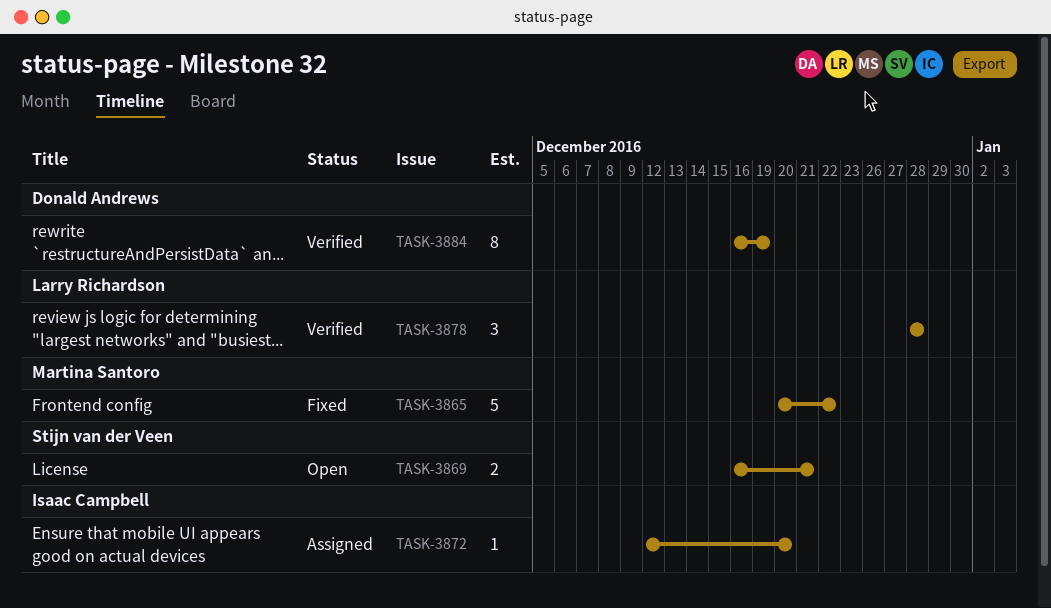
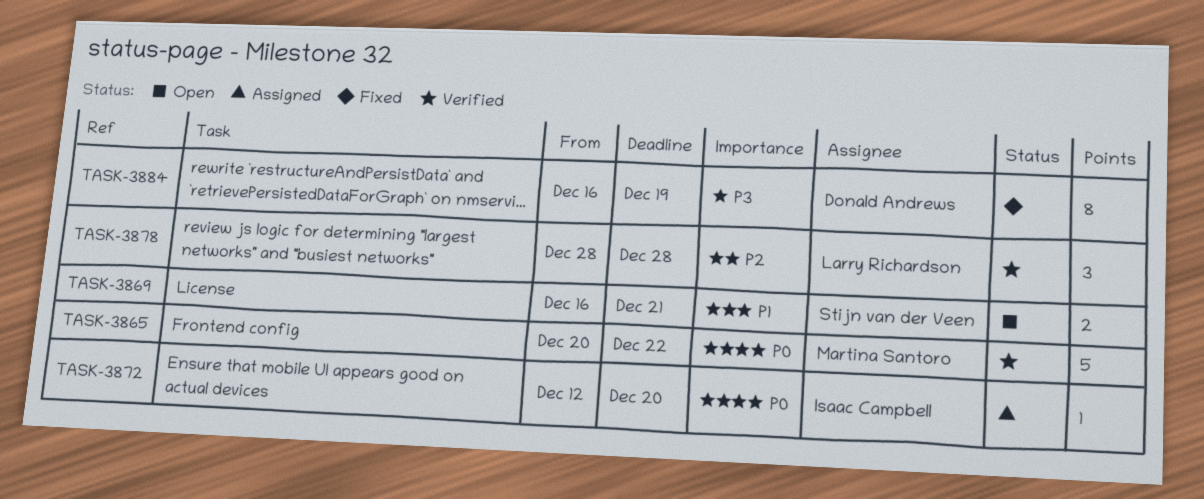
TASK-3865, status: Fixed -> Verified
TASK-3884, status: Verified -> Fixed

